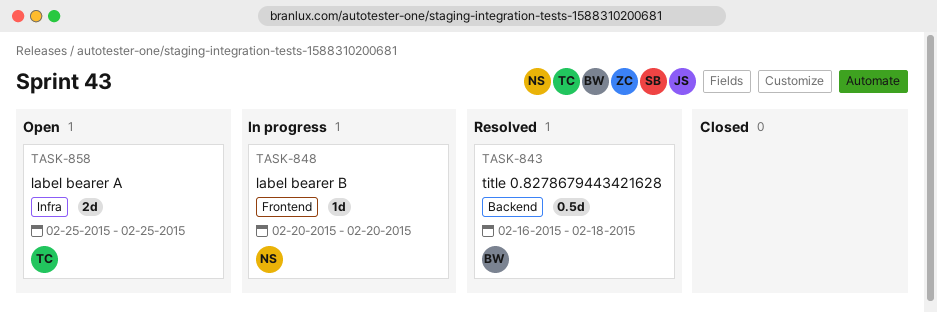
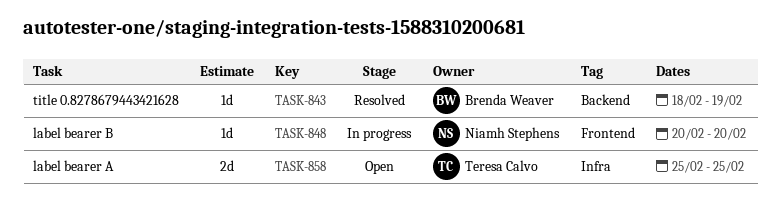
TASK-843, estimate: 0.5d -> 1d
TASK-843, start: Feb 16 -> Feb 18
TASK-843, due: Feb 18 -> Feb 19

